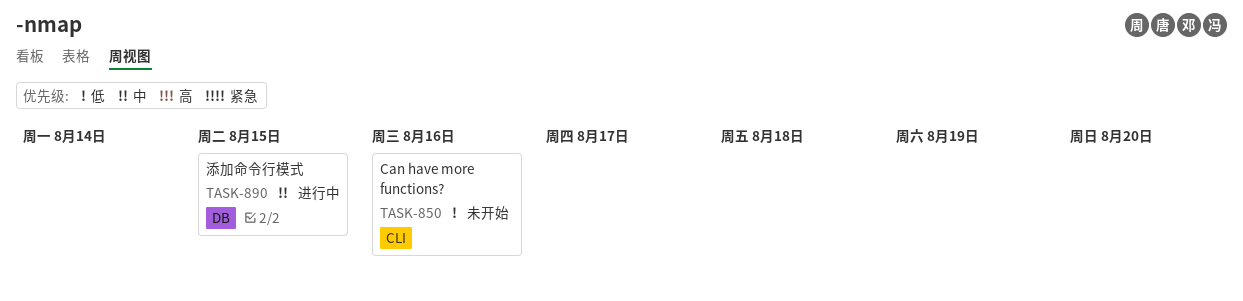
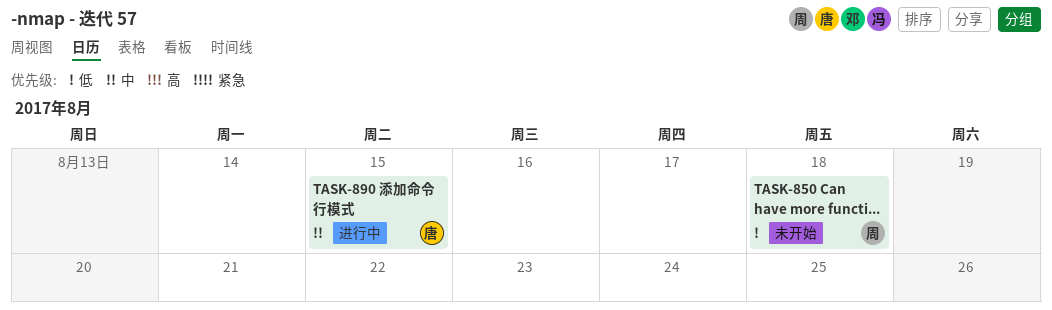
TASK-850, due: Aug 16 -> Aug 18

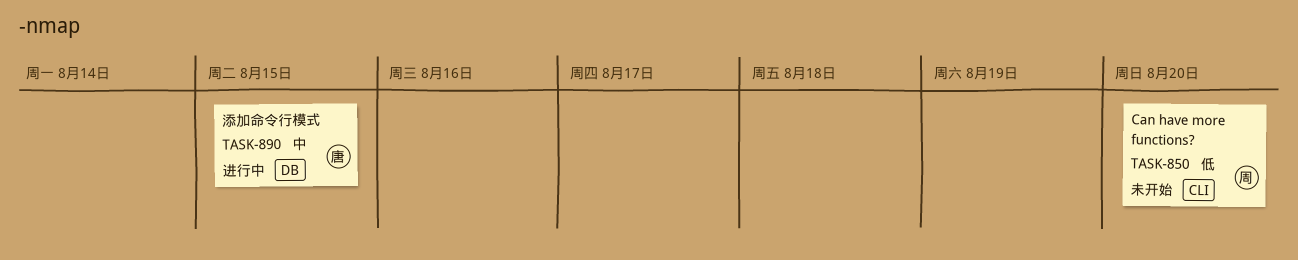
TASK-850, due: Aug 18 -> Aug 20

